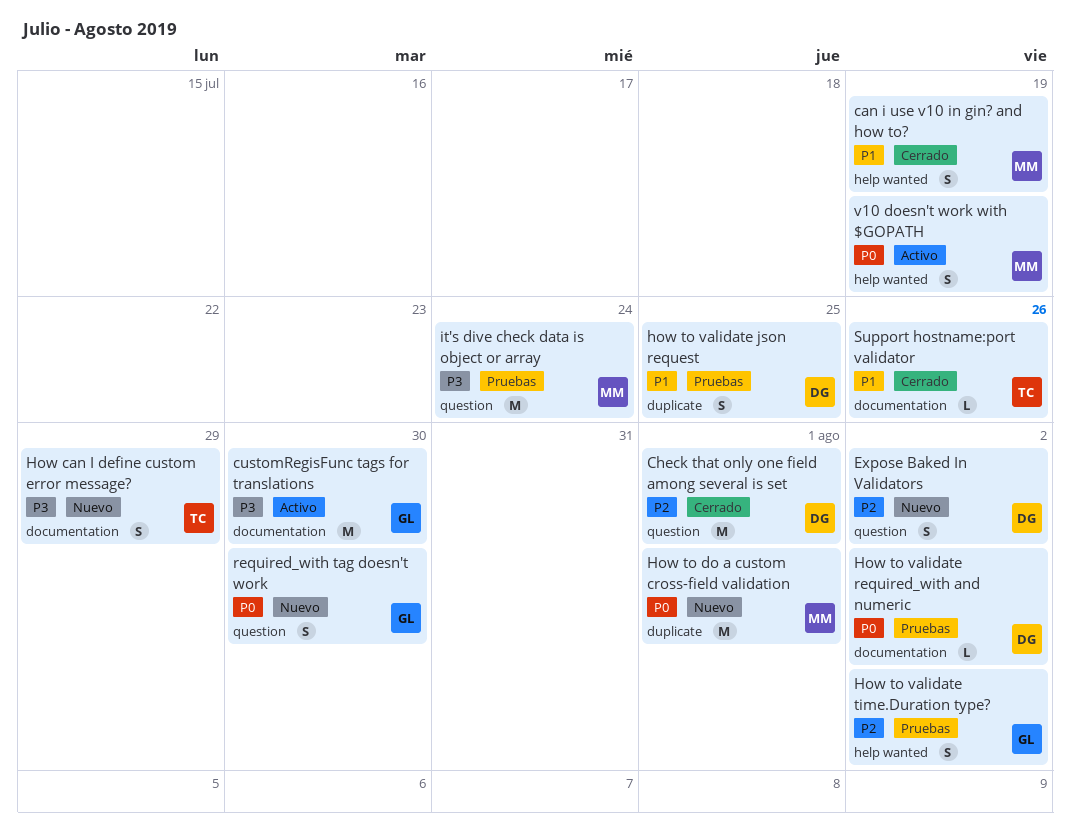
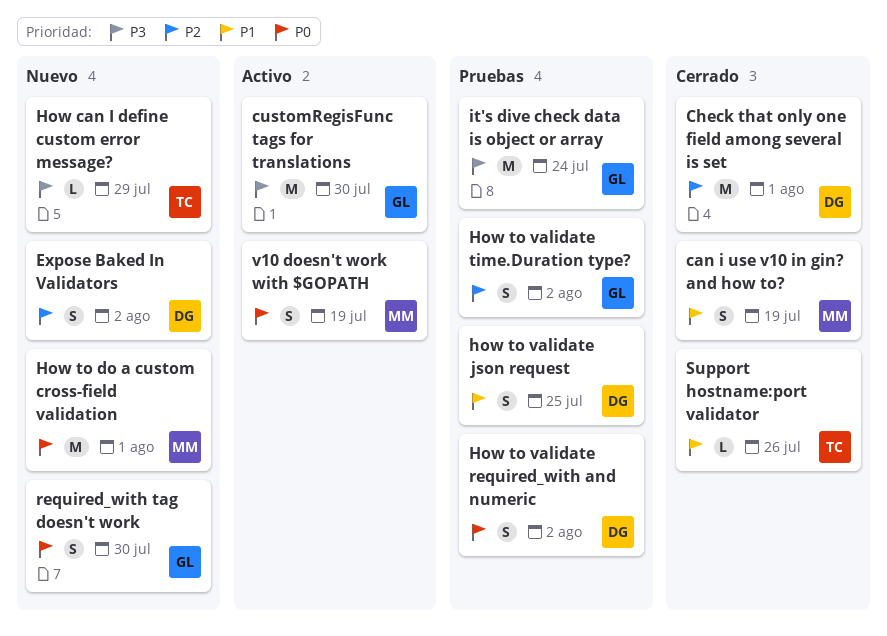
How can I define custom error message?, estimate: S -> L
How to validate required_with and numeric, estimate: L -> S
it's dive check data is object or array, owner: MM -> GL

